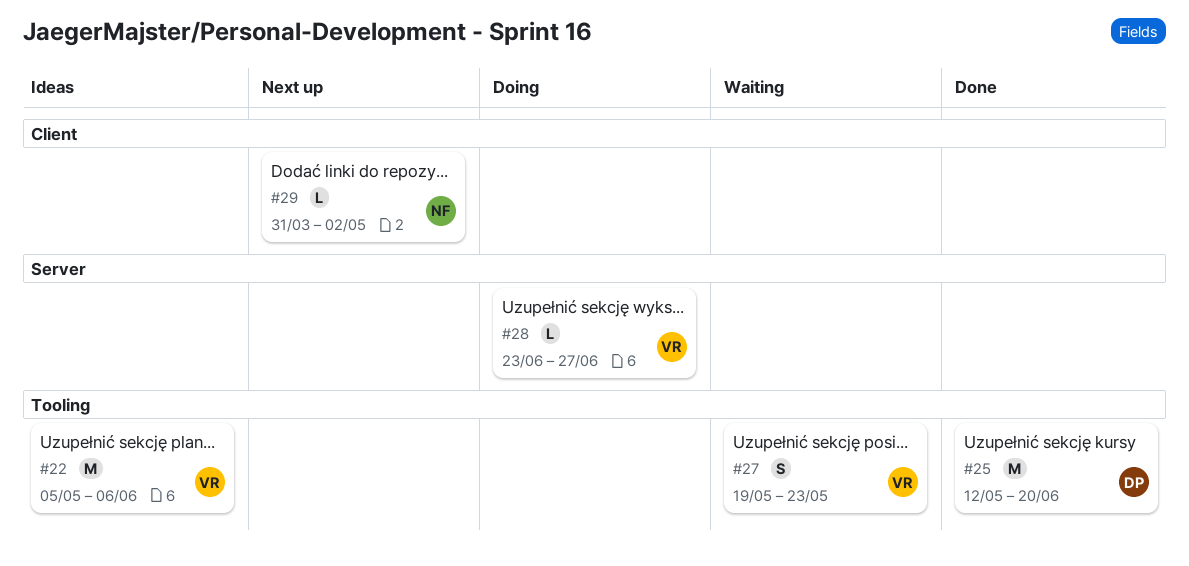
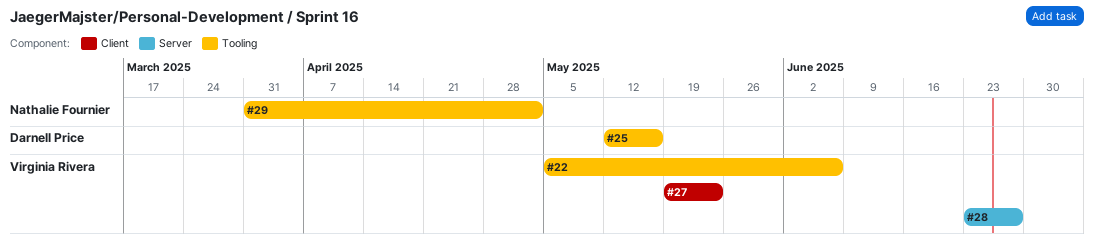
#25, due: Jun 20 -> May 16
#27, label: Tooling -> Client
#29, label: Client -> Tooling

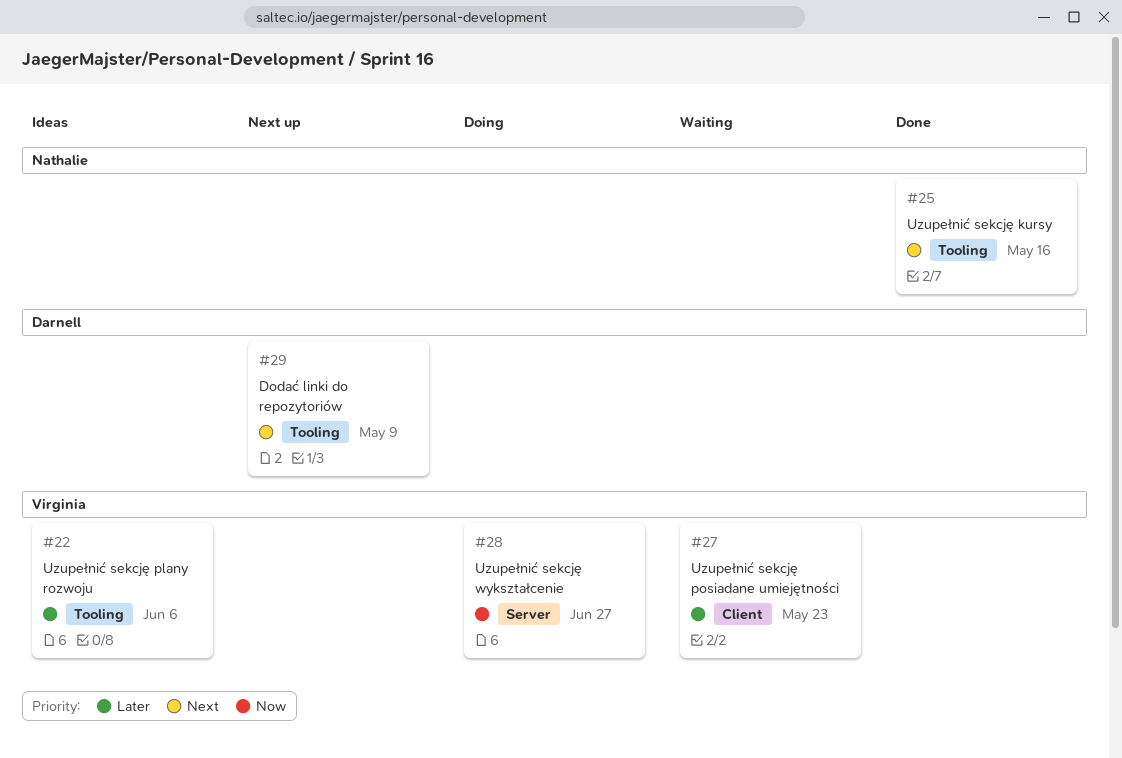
#25, owner: Darnell Price -> Nathalie Fournier
#29, owner: Nathalie Fournier -> Darnell Price
#29, due: May 2 -> May 9

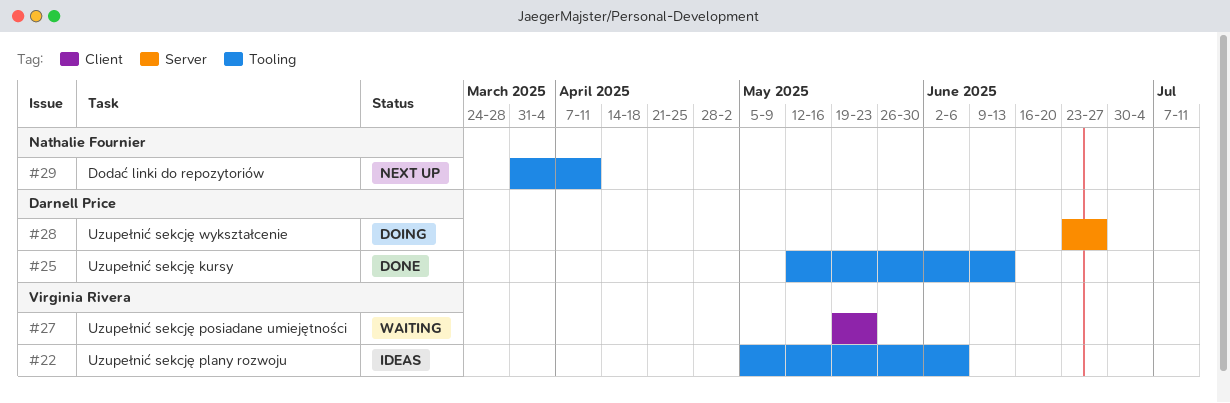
#25, owner: Nathalie Fournier -> Darnell Price
#25, due: May 16 -> Jun 13
#28, owner: Virginia Rivera -> Darnell Price
#29, owner: Darnell Price -> Nathalie Fournier
#29, due: May 9 -> Apr 11

